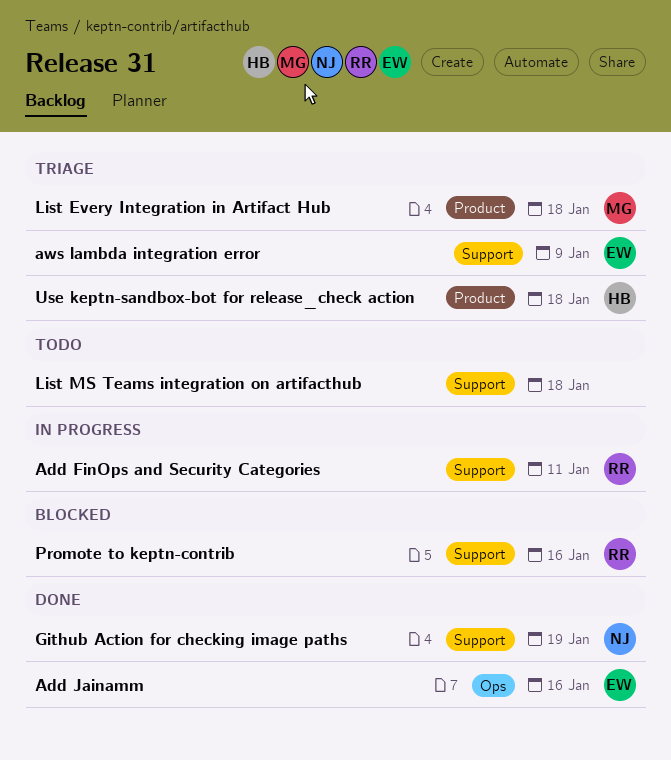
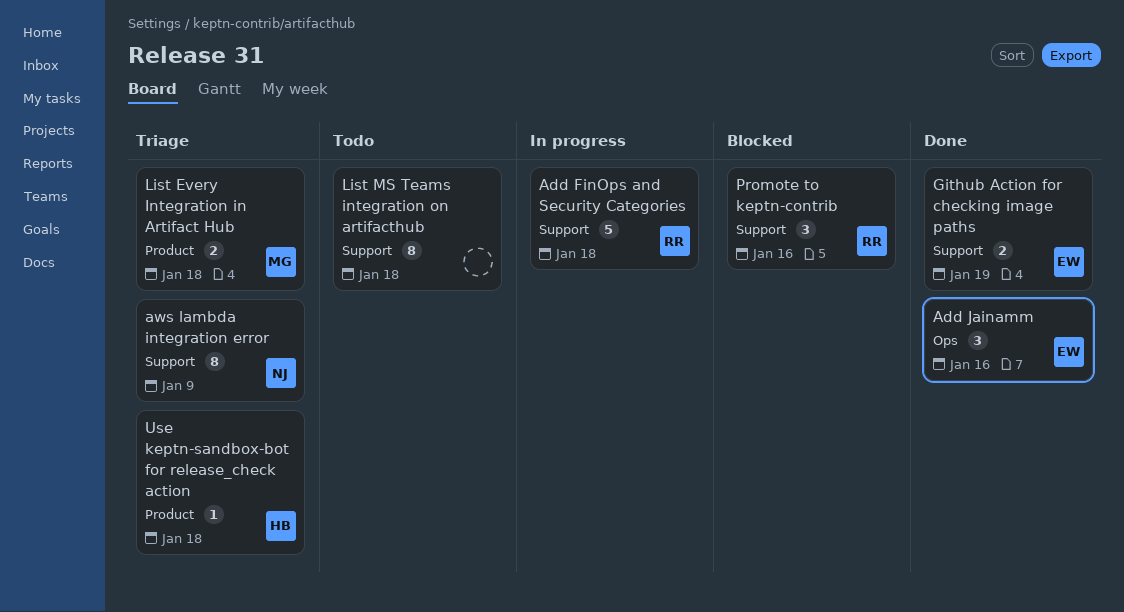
Add FinOps and Security Categories, due: Jan 11 -> Jan 18
aws lambda integration error, owner: EW -> NJ
Github Action for checking image paths, owner: NJ -> EW

